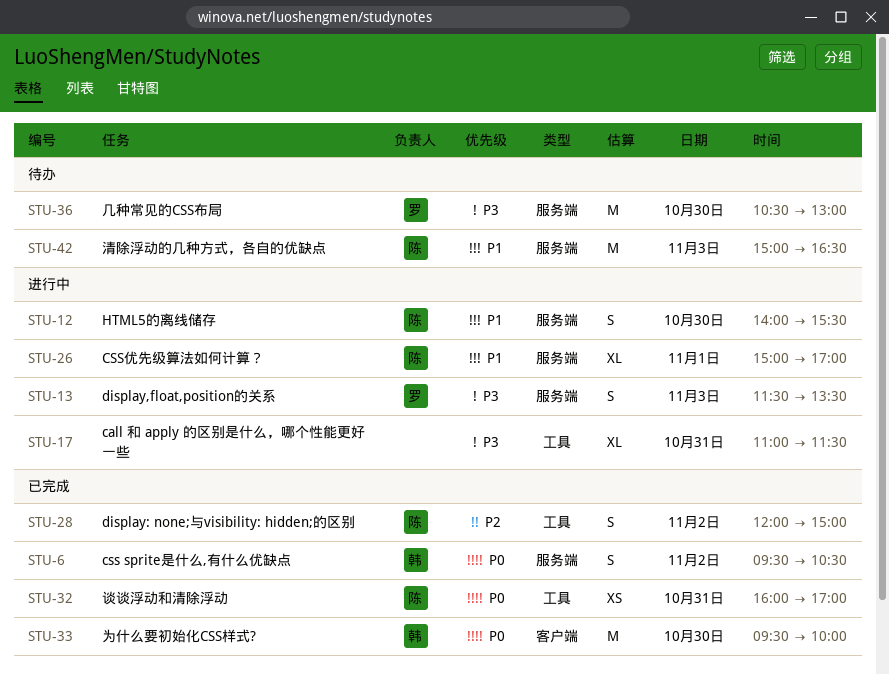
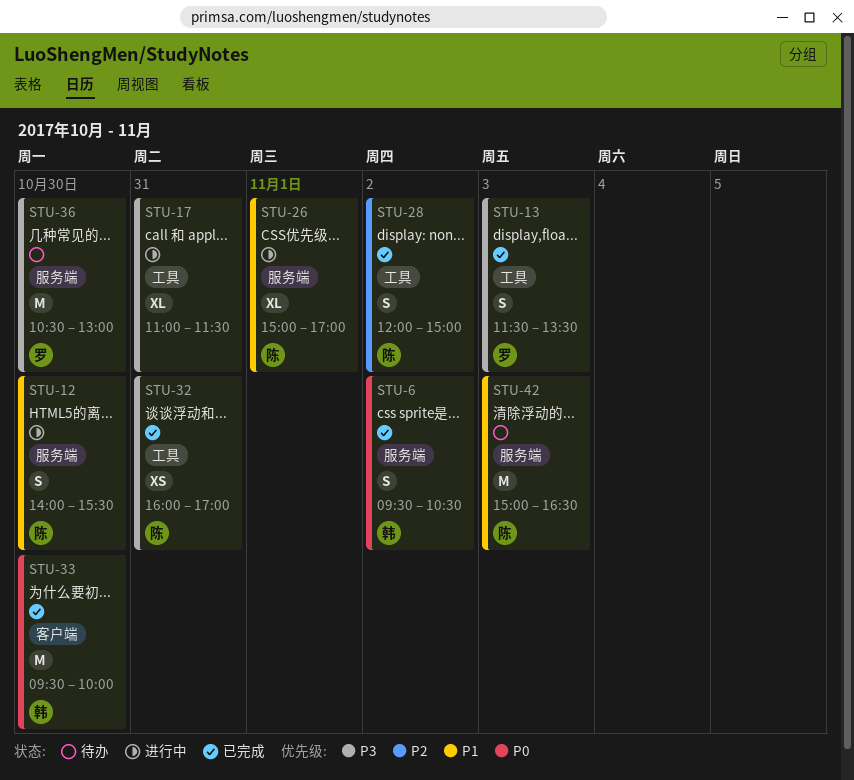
STU-13, status: 进行中 -> 已完成
STU-13, label: 服务端 -> 工具
STU-32, priority: P0 -> P3

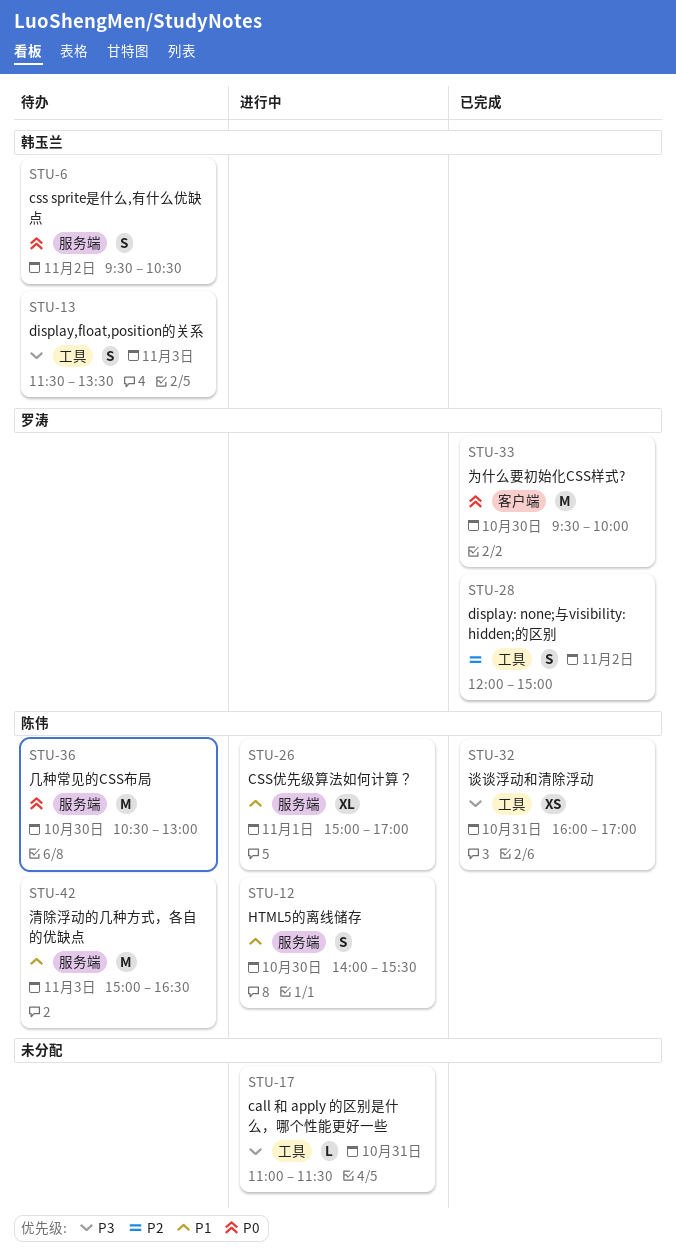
STU-6, status: 已完成 -> 待办
STU-13, status: 已完成 -> 待办
STU-13, owner: 罗涛 -> 韩玉兰
STU-17, estimate: XL -> L
STU-28, owner: 陈伟 -> 罗涛
STU-33, owner: 韩玉兰 -> 罗涛
STU-36, owner: 罗涛 -> 陈伟
STU-36, priority: P3 -> P0

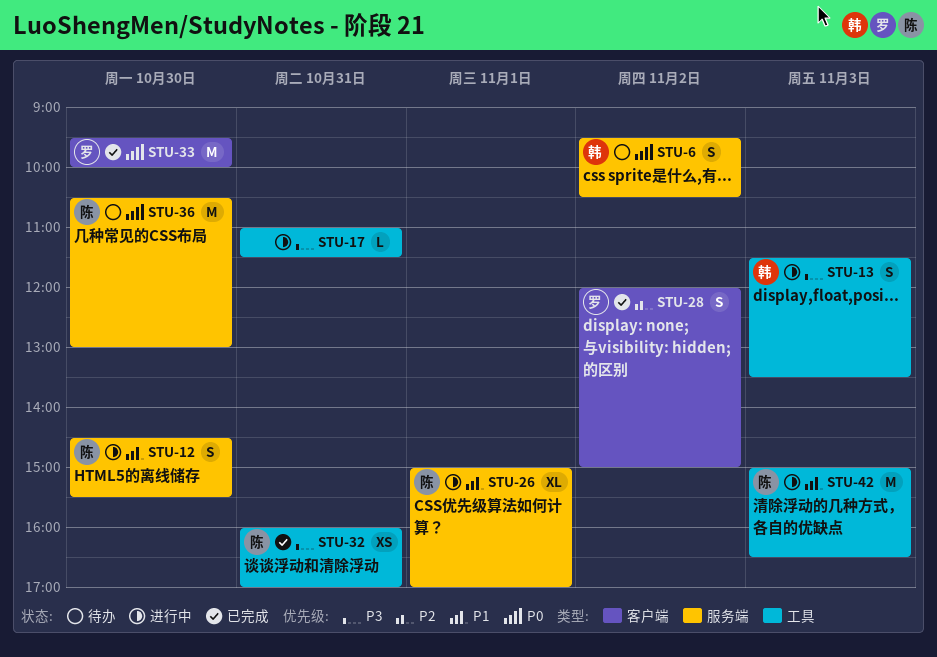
STU-12, begins: 14:00 -> 14:30
STU-13, status: 待办 -> 进行中
STU-28, label: 工具 -> 客户端
STU-42, status: 待办 -> 进行中
STU-42, label: 服务端 -> 工具

